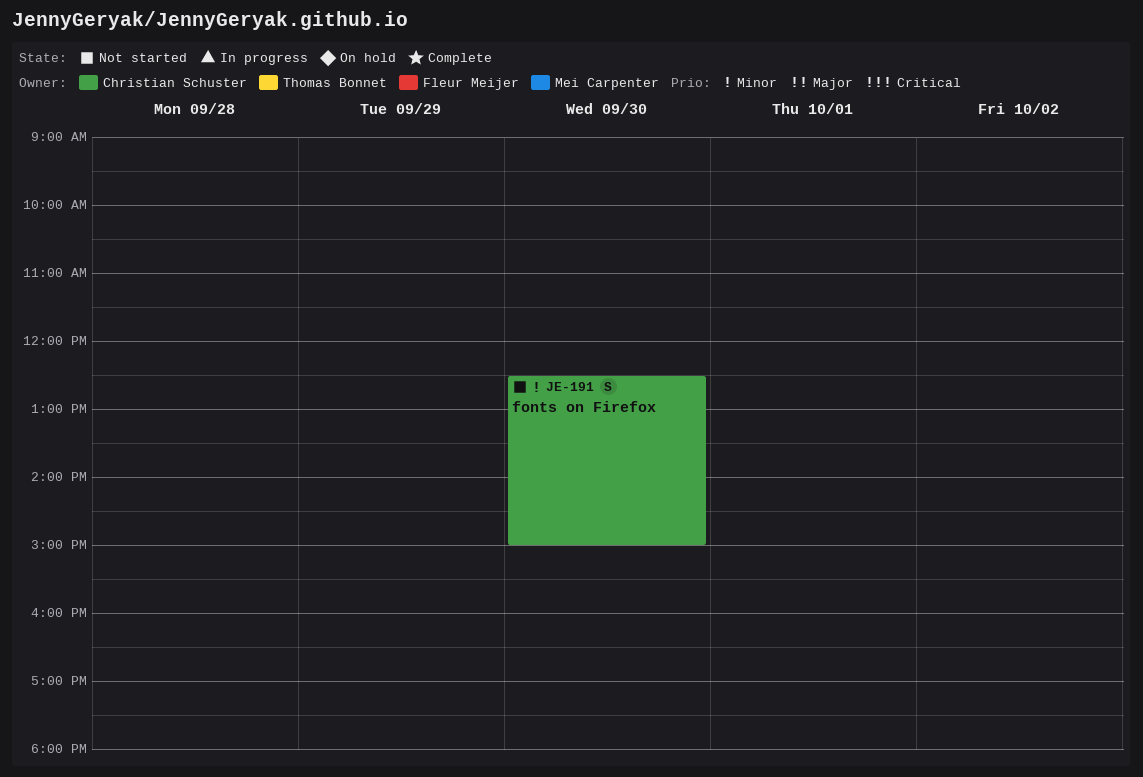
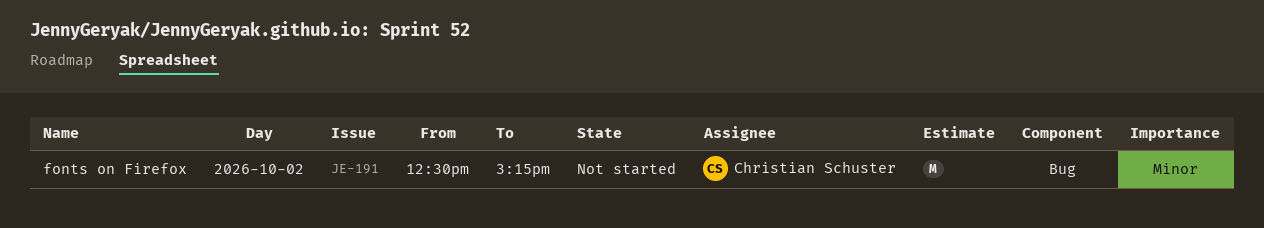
JE-191, estimate: S -> M
JE-191, day: Sep 30 -> Oct 2
JE-191, ends: 15:00 -> 15:15

